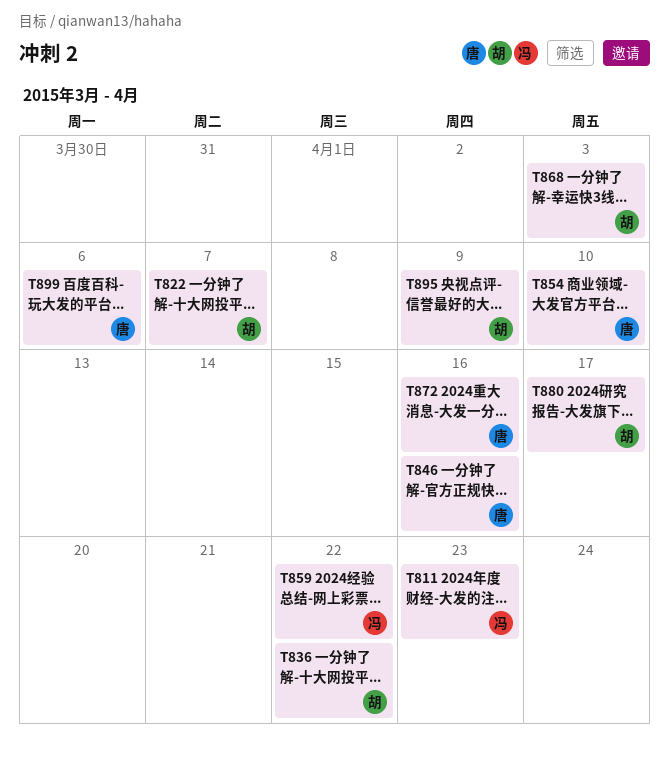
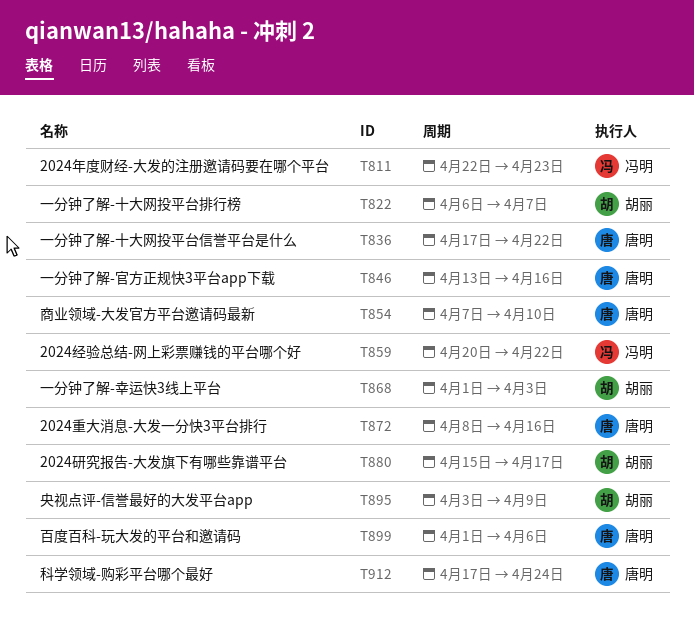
T836, owner: 胡丽 -> 唐明
T912: none -> present

